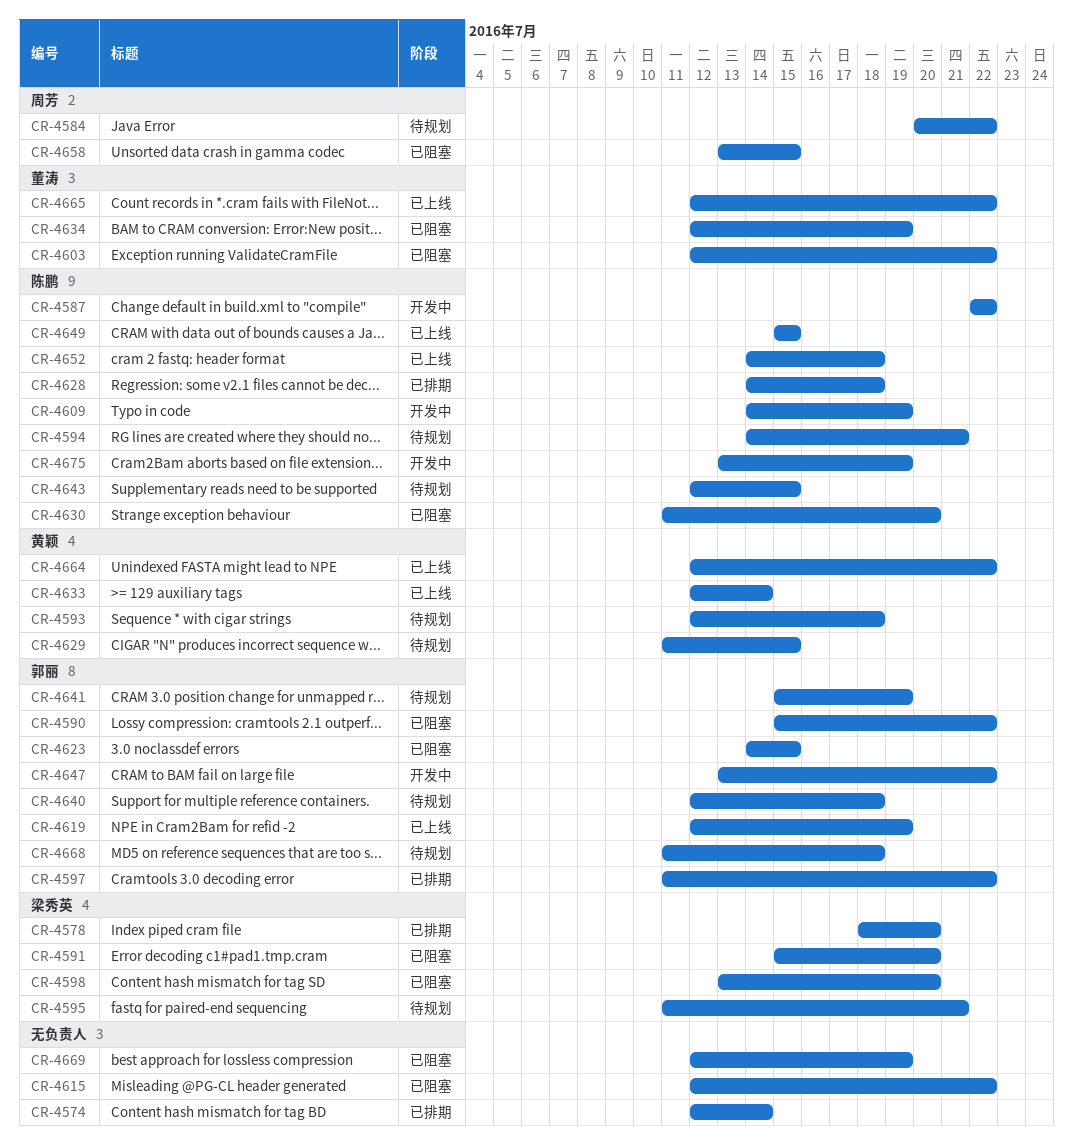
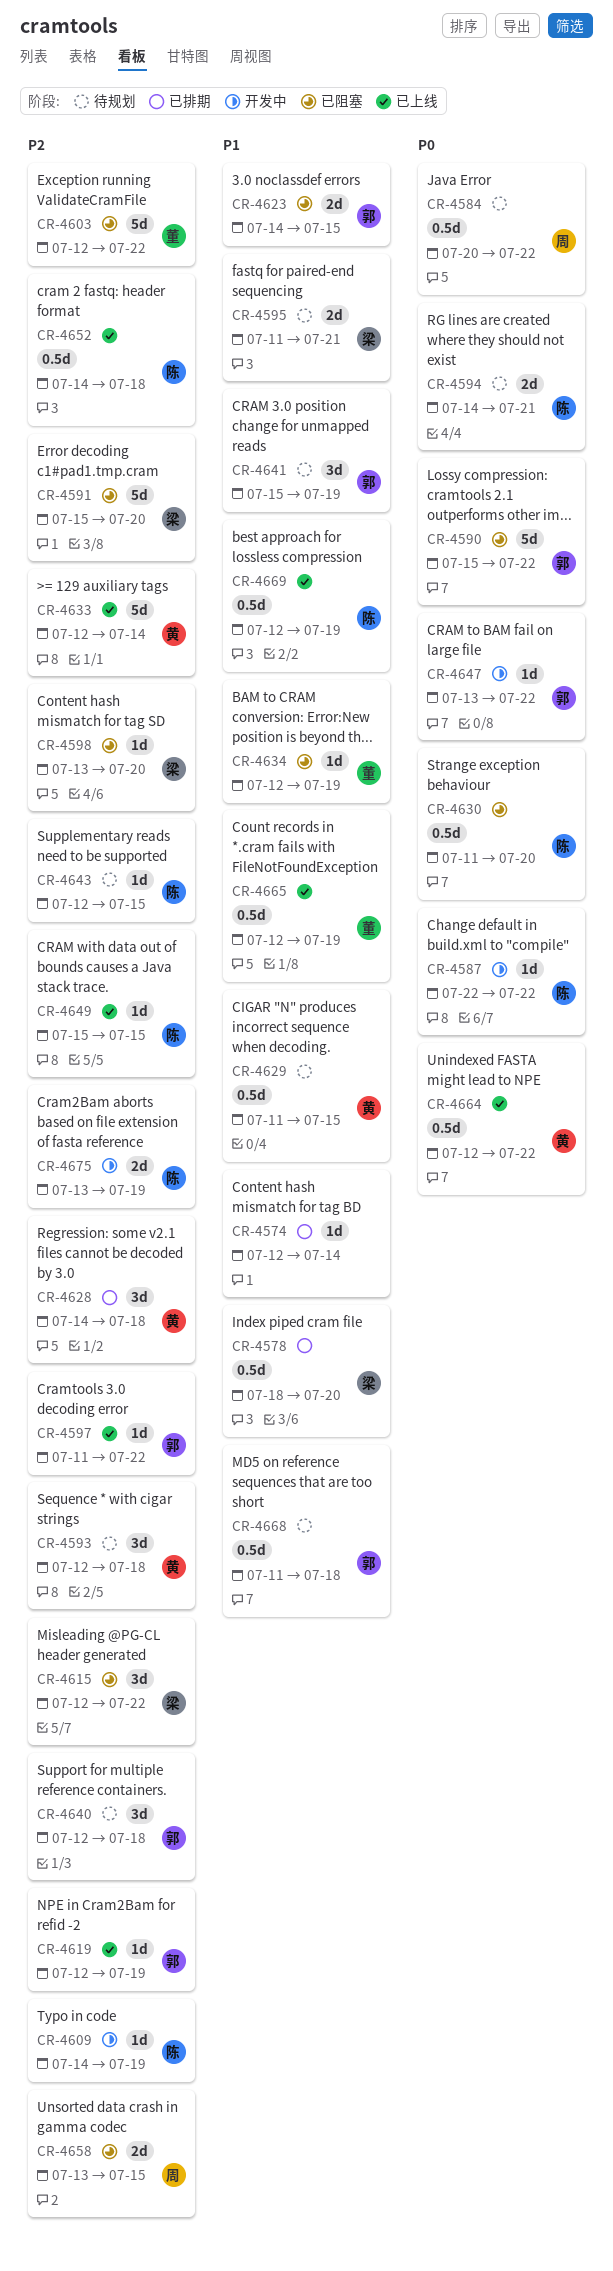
CR-4597, status: 已排期 -> 已上线
CR-4615, owner: none -> 梁秀英
CR-4628, owner: 陈鹏 -> 黄颖
CR-4665, due: Jul 22 -> Jul 19
CR-4669, status: 已阻塞 -> 已上线
CR-4669, owner: none -> 陈鹏

